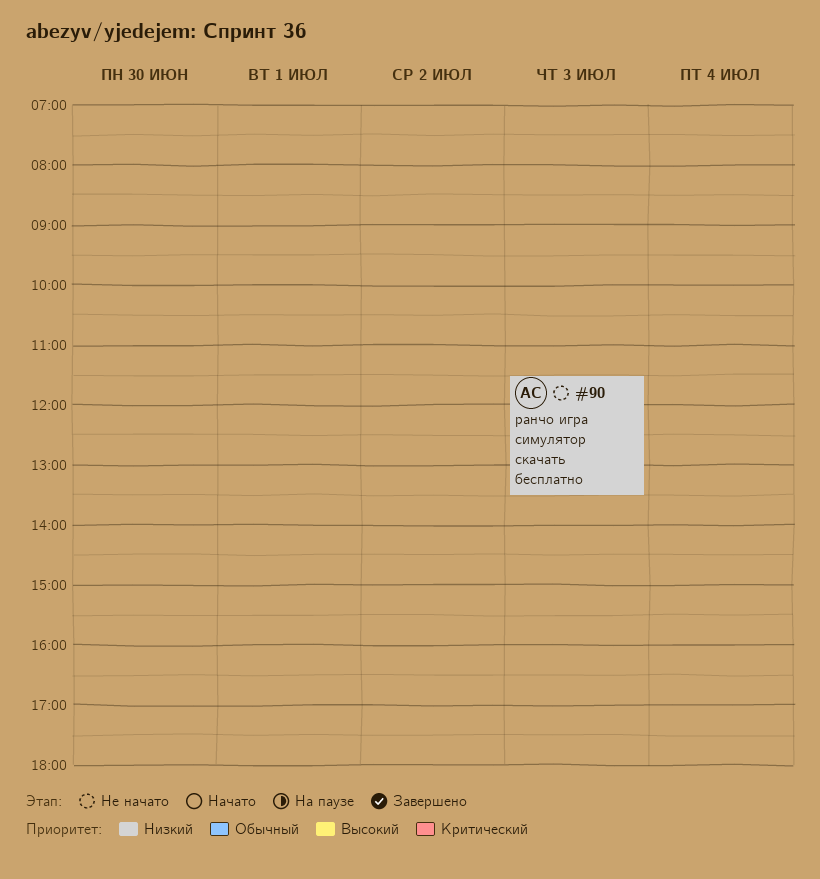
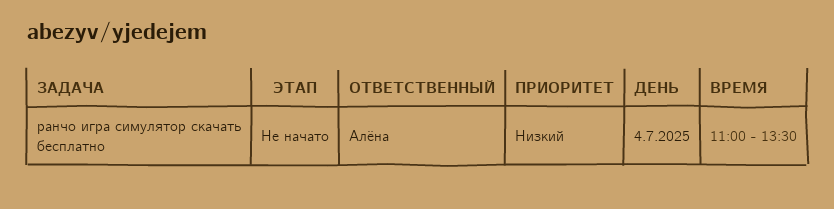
ранчо игра симулятор скачать бесплатно, day: Jul 3 -> Jul 4
ранчо игра симулятор скачать бесплатно, begins: 11:30 -> 11:00

